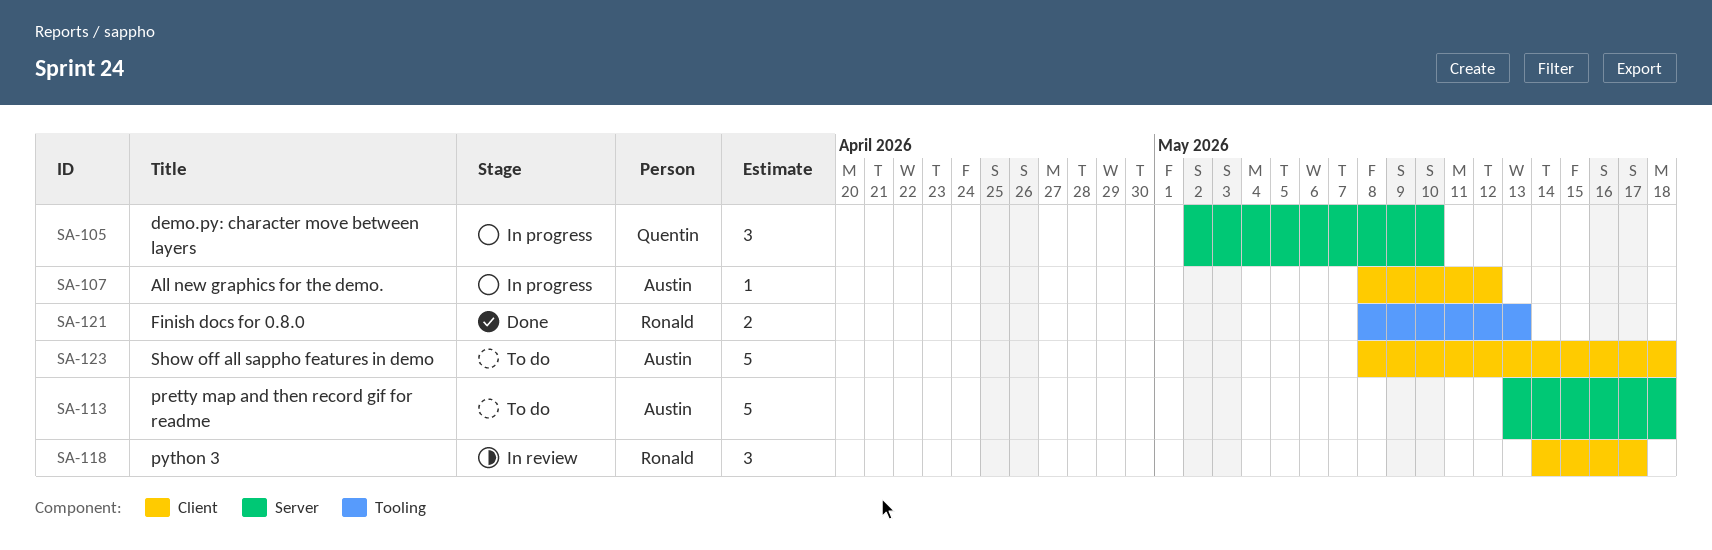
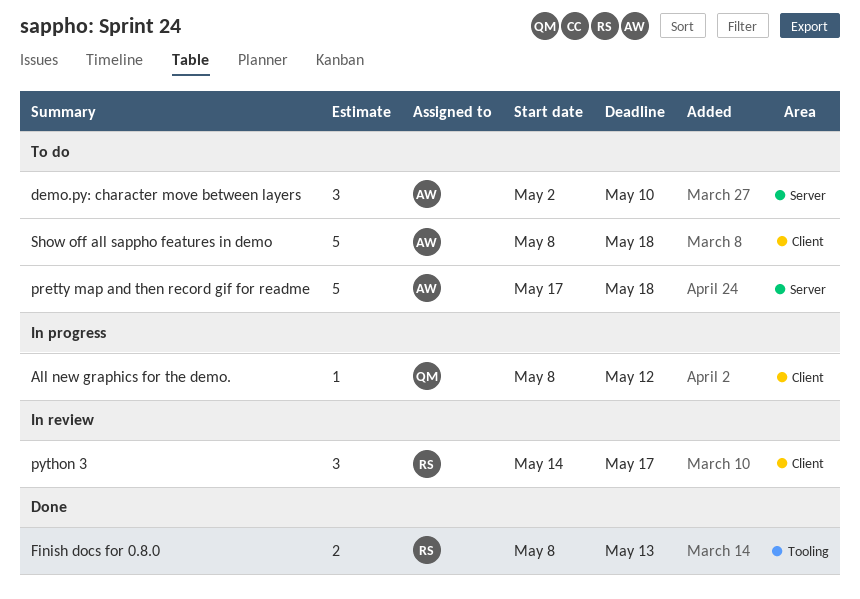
All new graphics for the demo., owner: Austin -> Quentin
demo.py: character move between layers, status: In progress -> To do
demo.py: character move between layers, owner: Quentin -> Austin
pretty map and then record gif for readme, start: May 13 -> May 17

